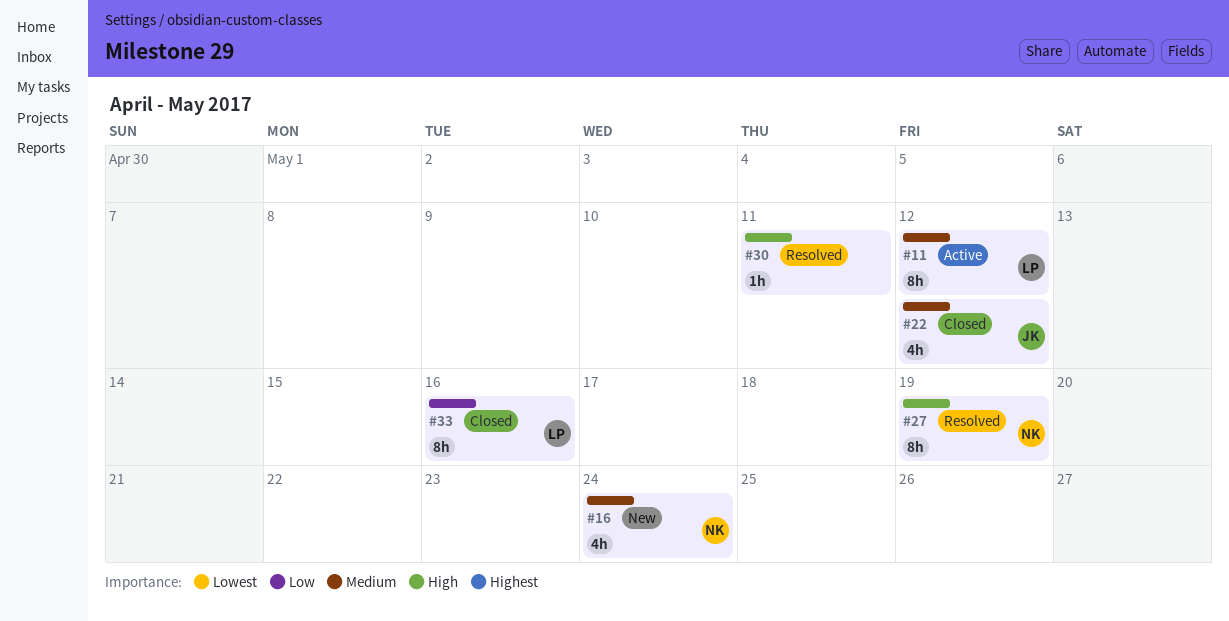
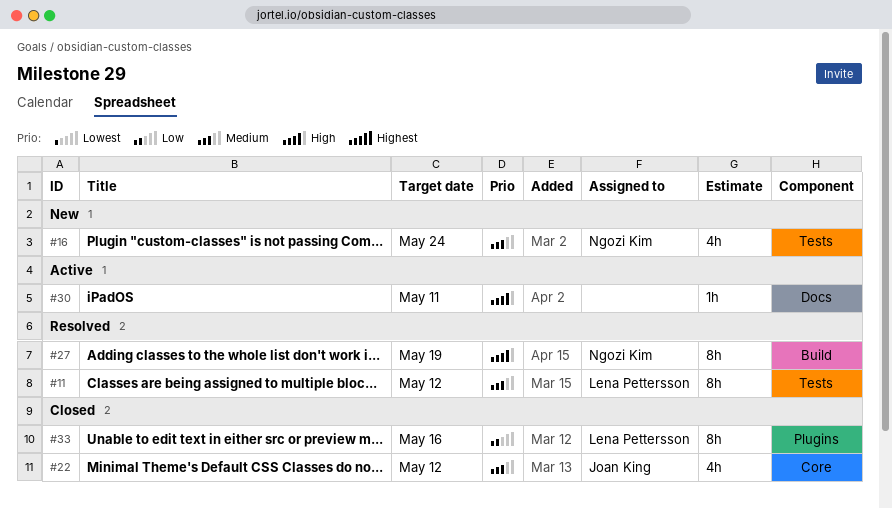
#11, status: Active -> Resolved
#30, status: Resolved -> Active

